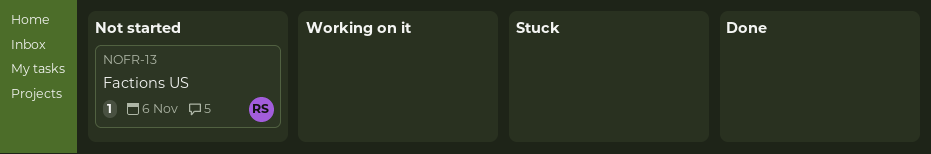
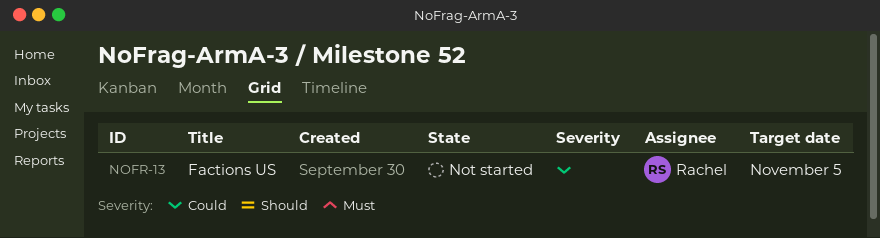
NOFR-13, due: Nov 6 -> Nov 5

